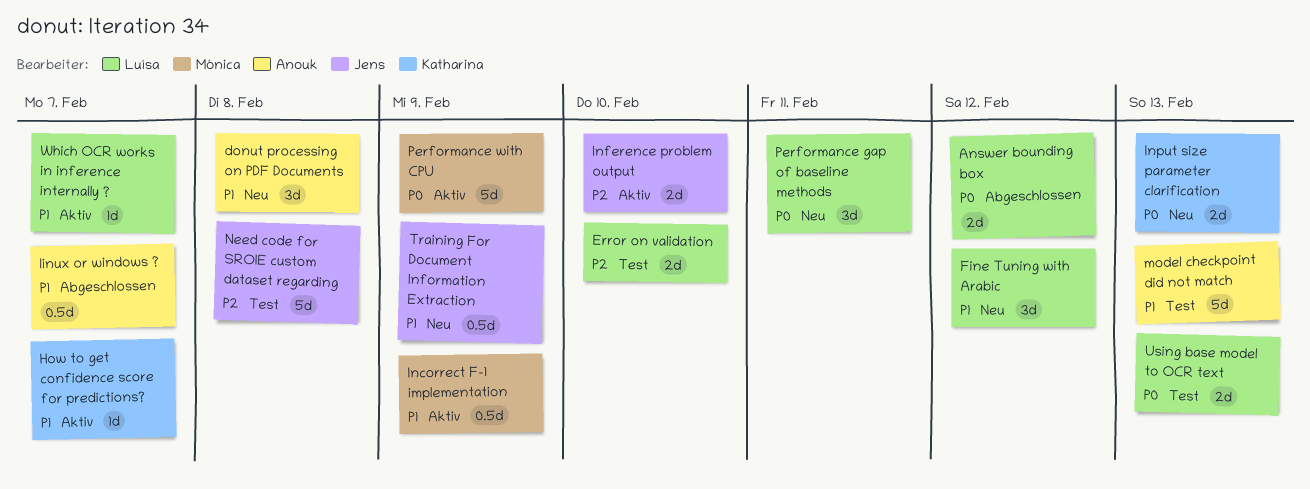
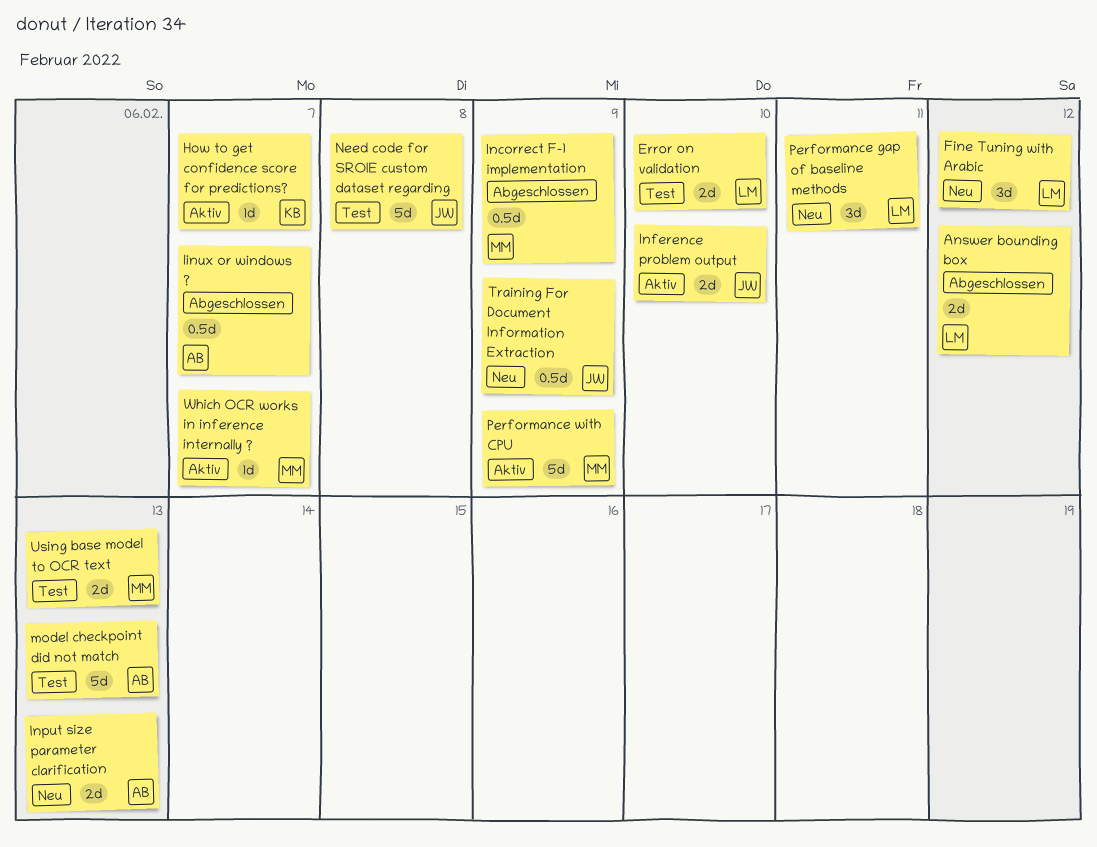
donut processing on PDF Documents: present -> none
Incorrect F-1 implementation, status: Aktiv -> Abgeschlossen
Input size parameter clarification, owner: Katharina -> Anouk
Using base model to OCR text, owner: Luísa -> Mónica
Which OCR works in inference internally ?, owner: Luísa -> Mónica

